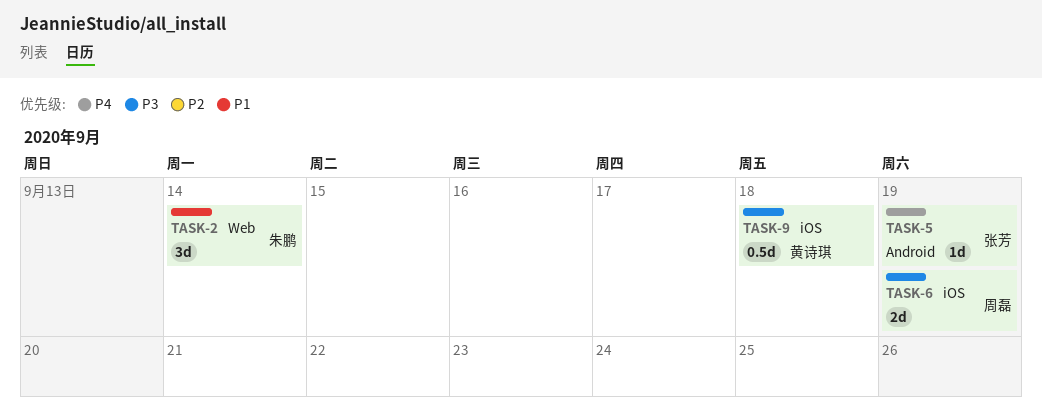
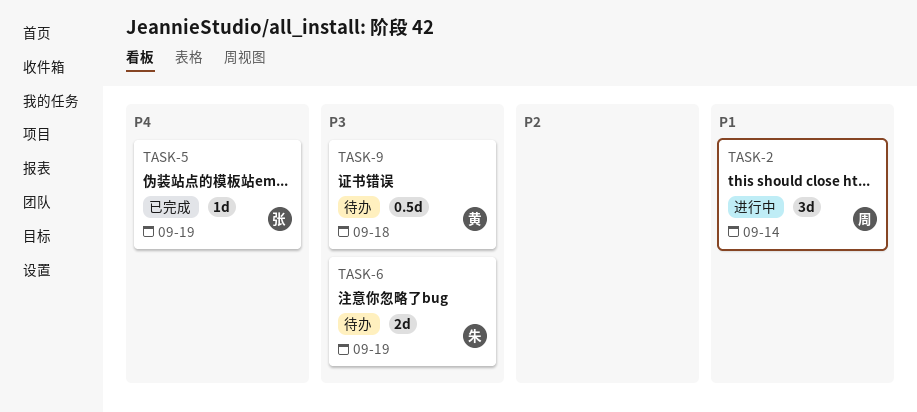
TASK-2, owner: 朱鹏 -> 周磊
TASK-6, owner: 周磊 -> 朱鹏

